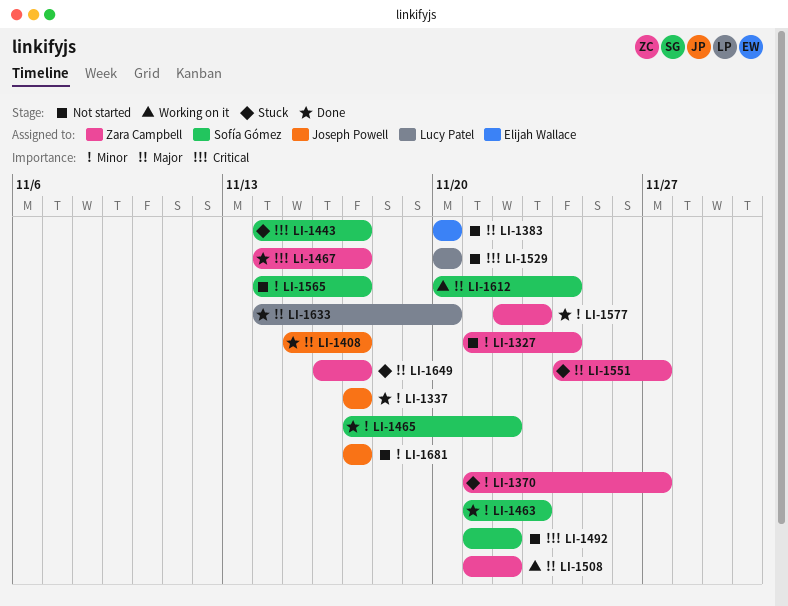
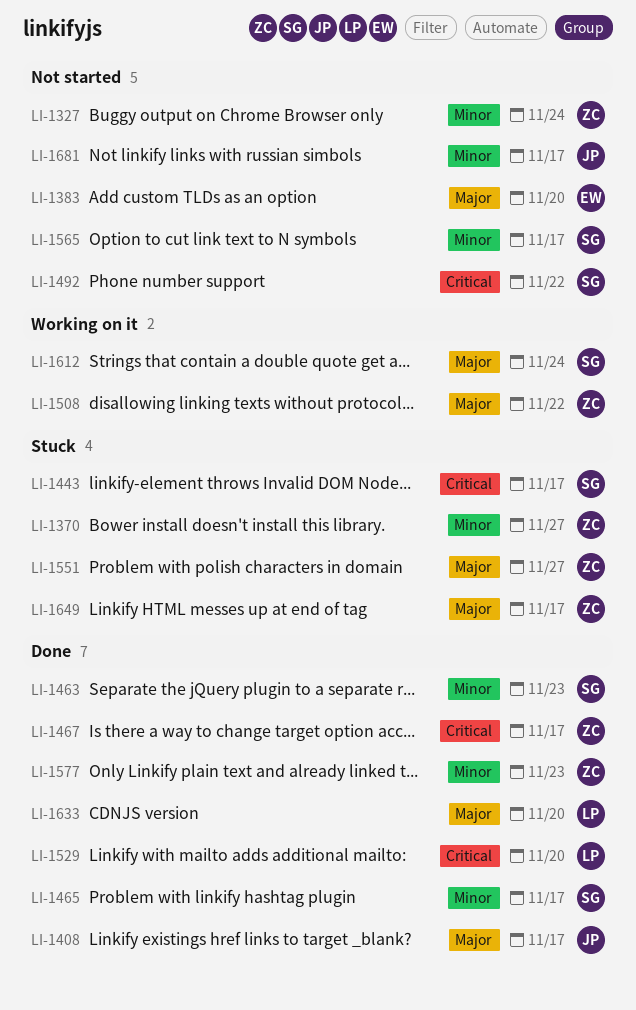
LI-1337: present -> none
LI-1465, due: Nov 22 -> Nov 17
LI-1529, status: Not started -> Done

